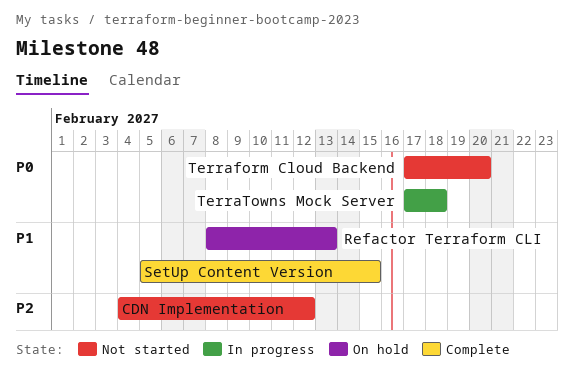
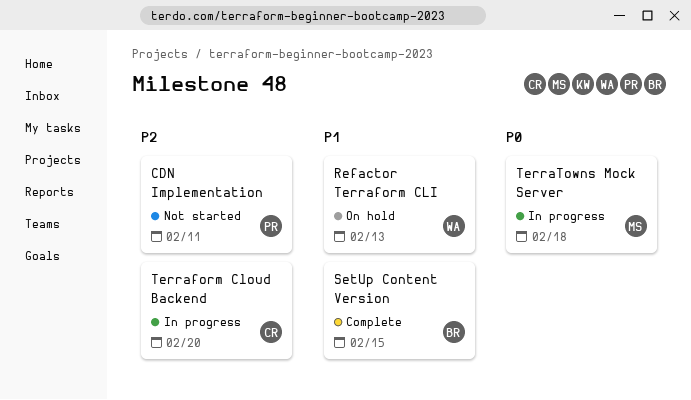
CDN Implementation, due: Feb 12 -> Feb 11
Terraform Cloud Backend, status: Not started -> In progress
Terraform Cloud Backend, priority: P0 -> P2

